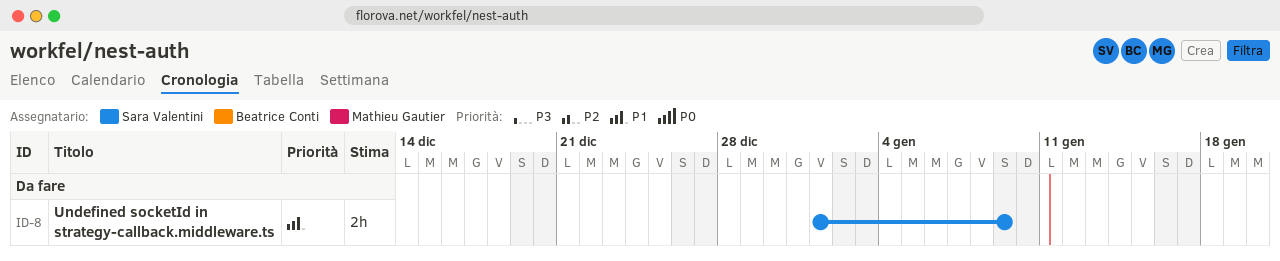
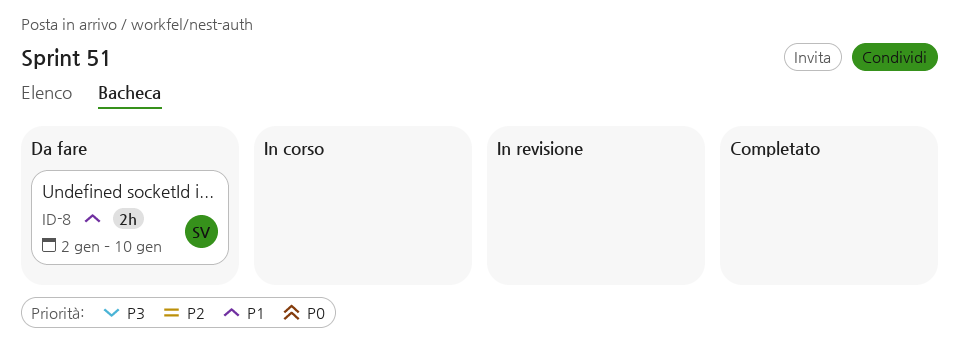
ID-8, start: Jan 1 -> Jan 2
ID-8, due: Jan 9 -> Jan 10

